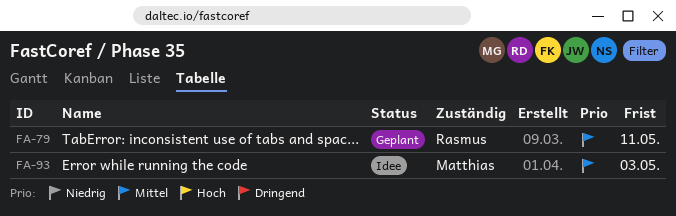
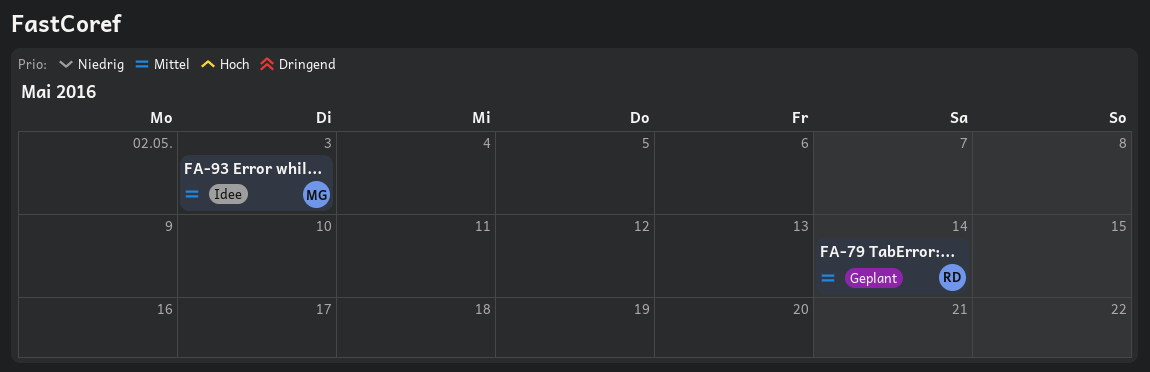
FA-79, due: May 11 -> May 14

